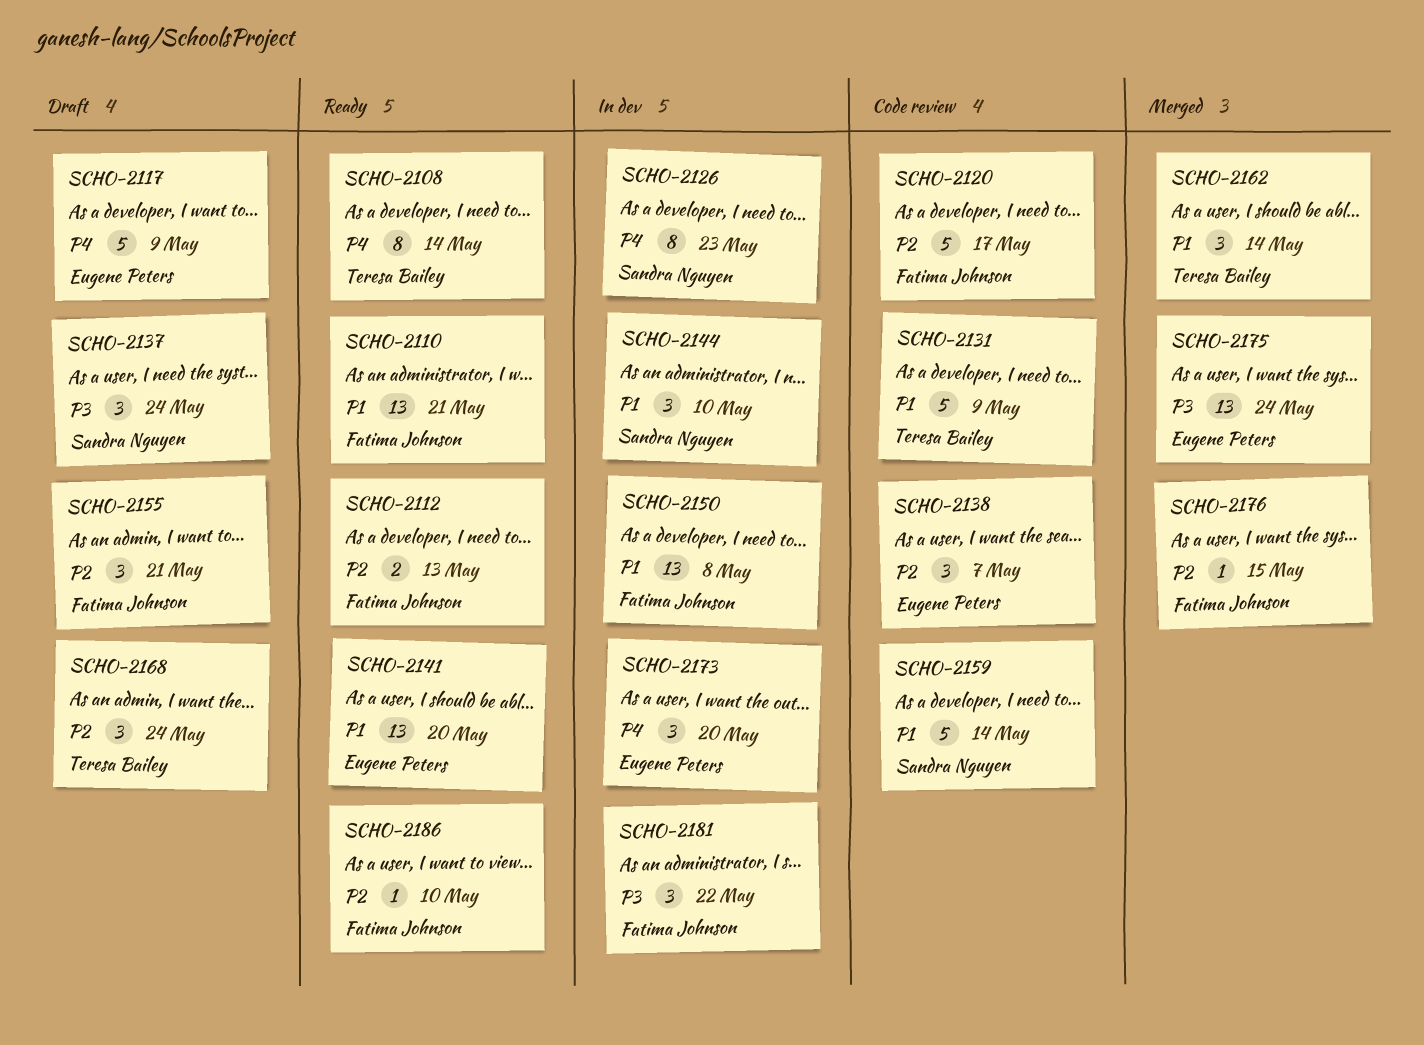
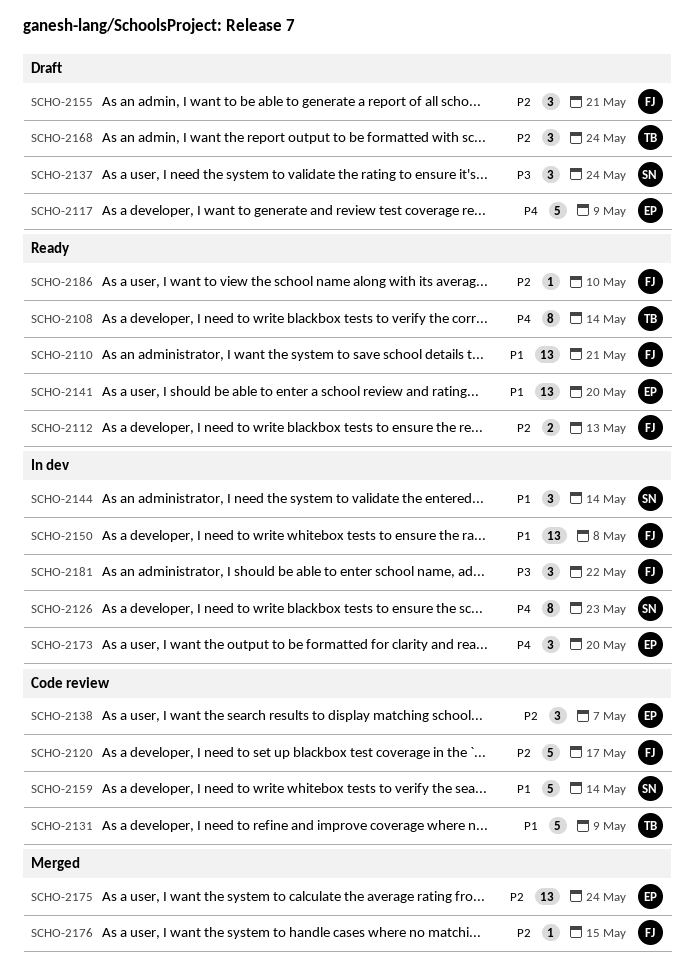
SCHO-2144, due: May 10 -> May 14
SCHO-2162: present -> none
SCHO-2175, priority: P3 -> P2

